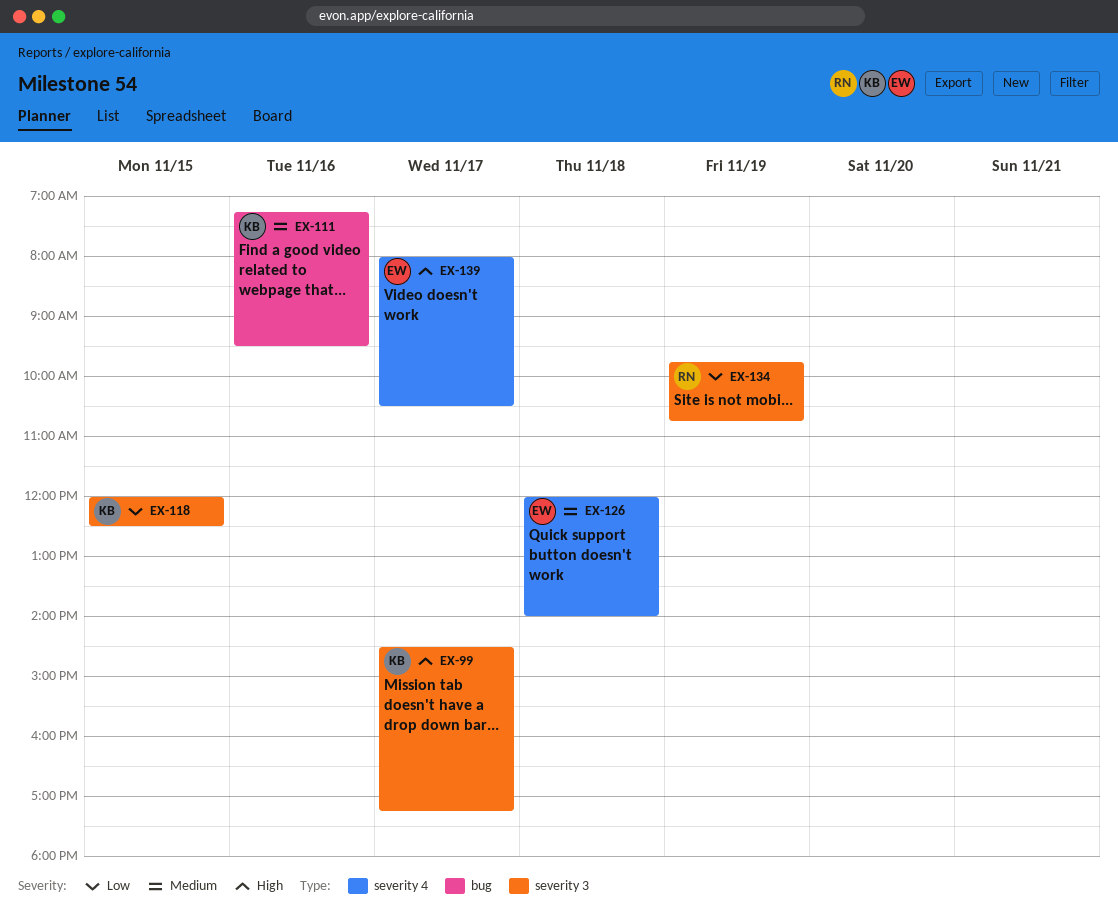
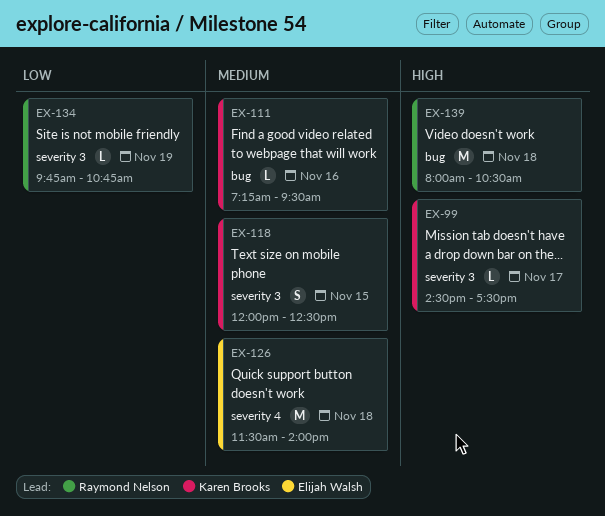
EX-99, ends: 17:15 -> 17:30
EX-118, priority: Low -> Medium
EX-126, begins: 12:00 -> 11:30
EX-139, owner: Elijah Walsh -> Raymond Nelson
EX-139, label: severity 4 -> bug
EX-139, day: Nov 17 -> Nov 18

